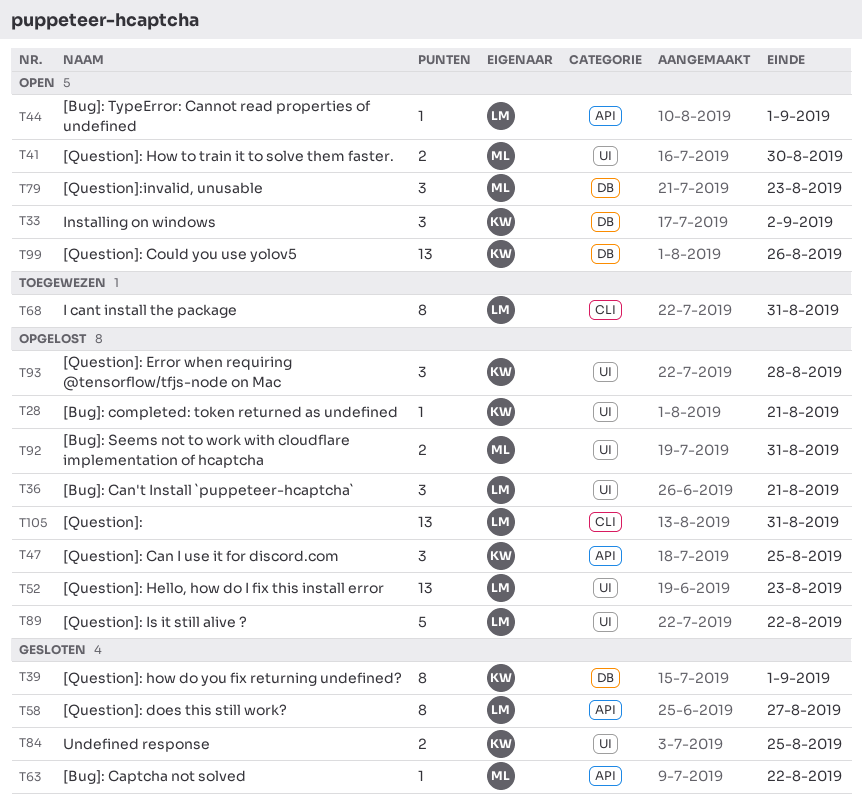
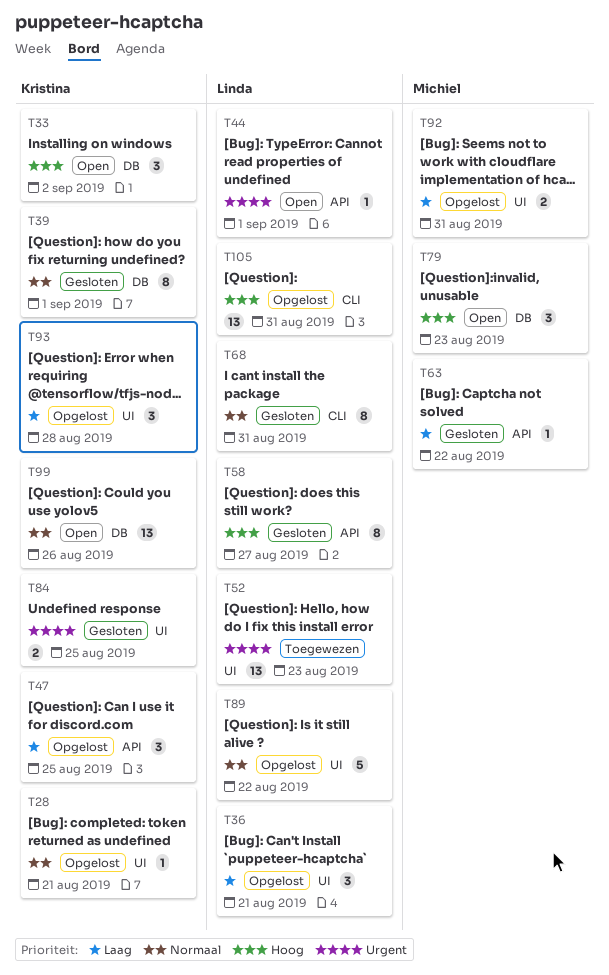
T41: present -> none
T52, status: Opgelost -> Toegewezen
T68, status: Toegewezen -> Gesloten

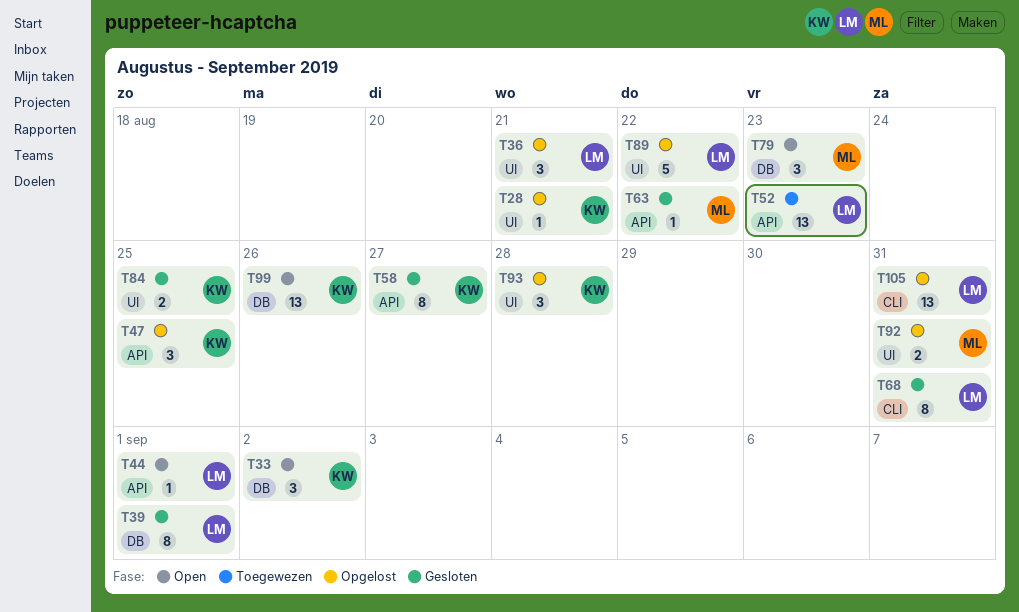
T39, owner: Kristina -> Linda
T52, label: UI -> API
T58, owner: Linda -> Kristina

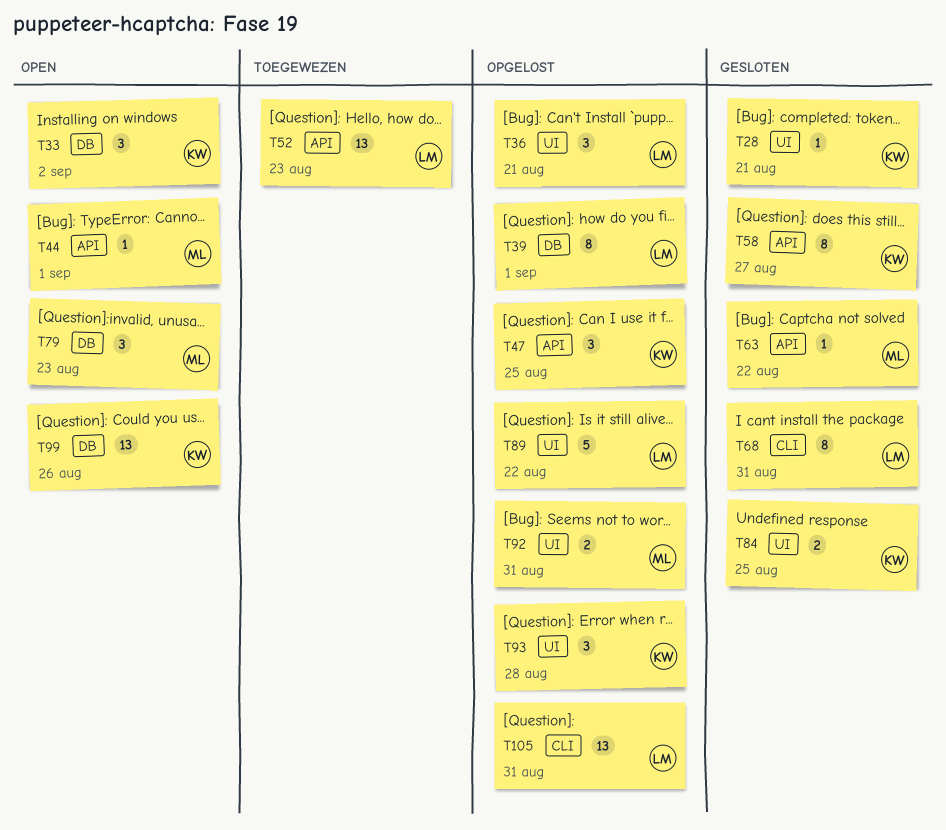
T28, status: Opgelost -> Gesloten
T39, status: Gesloten -> Opgelost
T44, owner: LM -> ML

